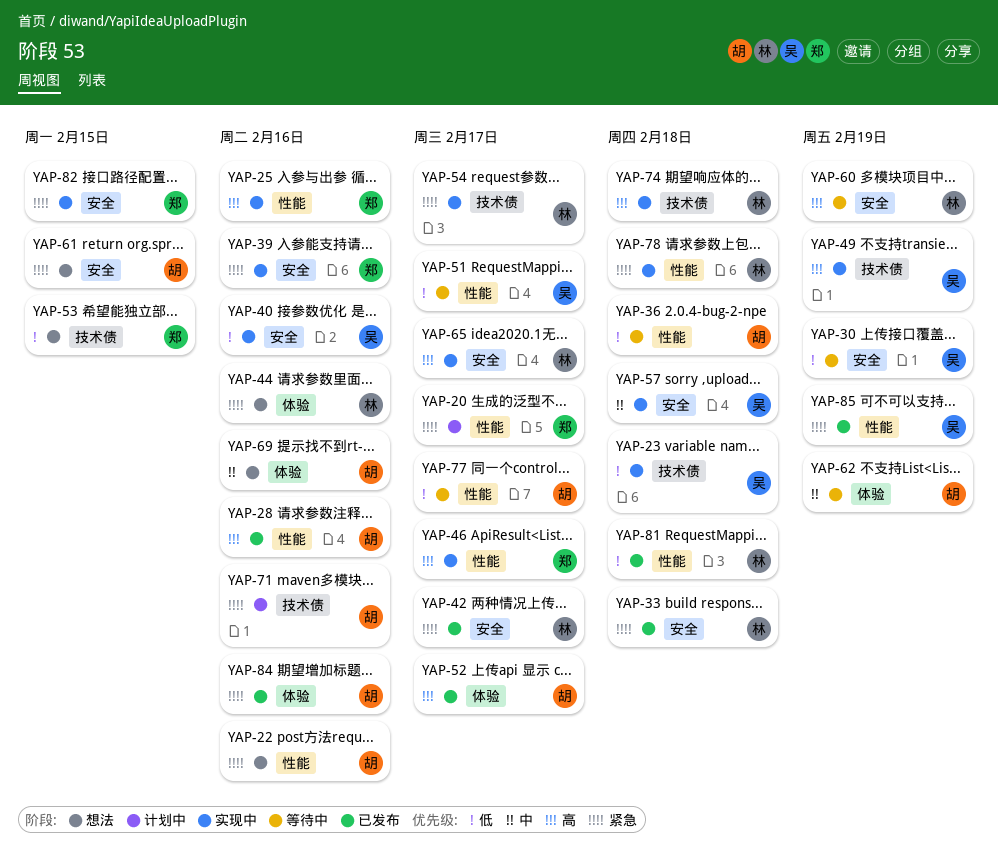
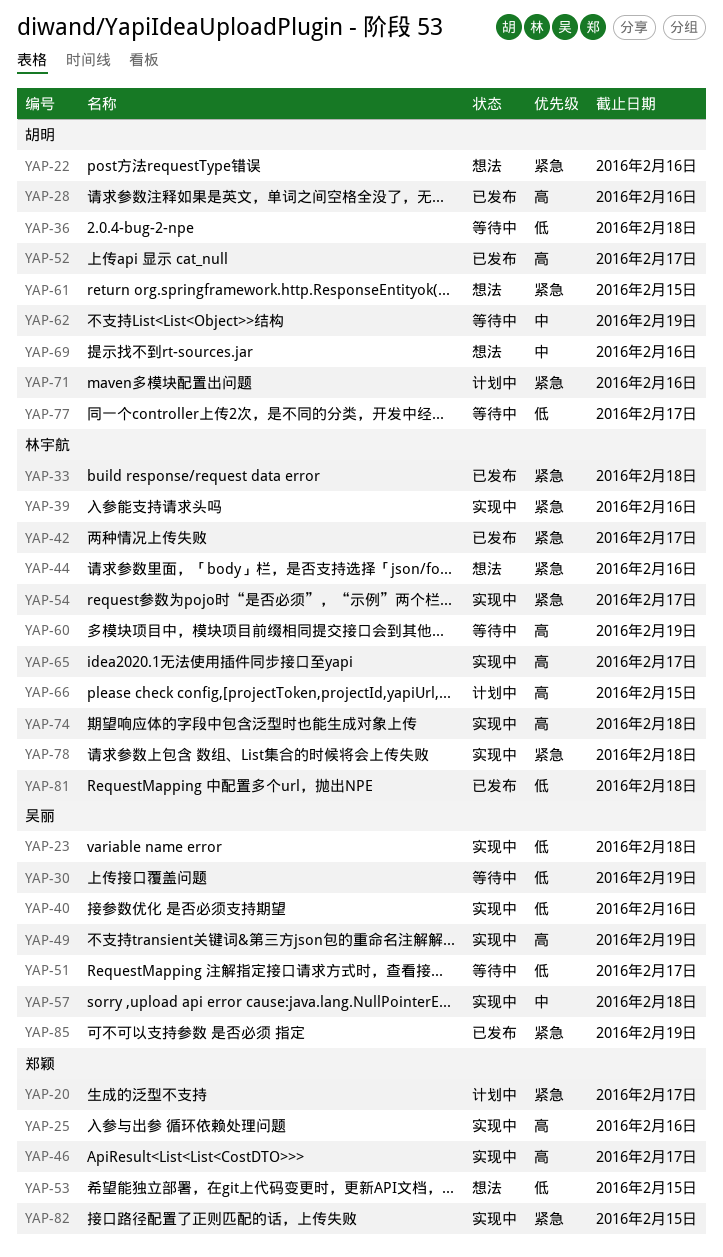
YAP-39, owner: 郑颖 -> 林宇航
YAP-66: none -> present
YAP-84: present -> none

